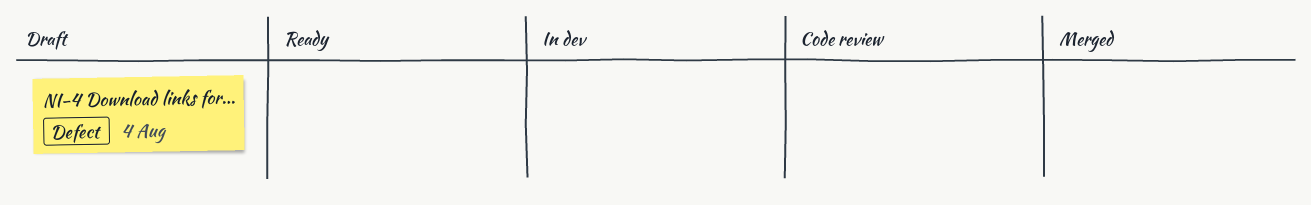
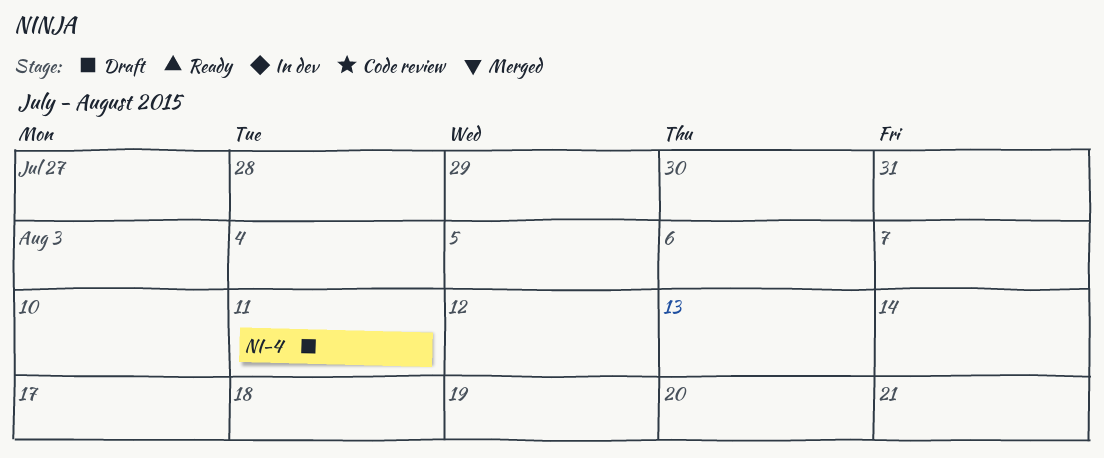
NI-4, due: Aug 4 -> Aug 11

